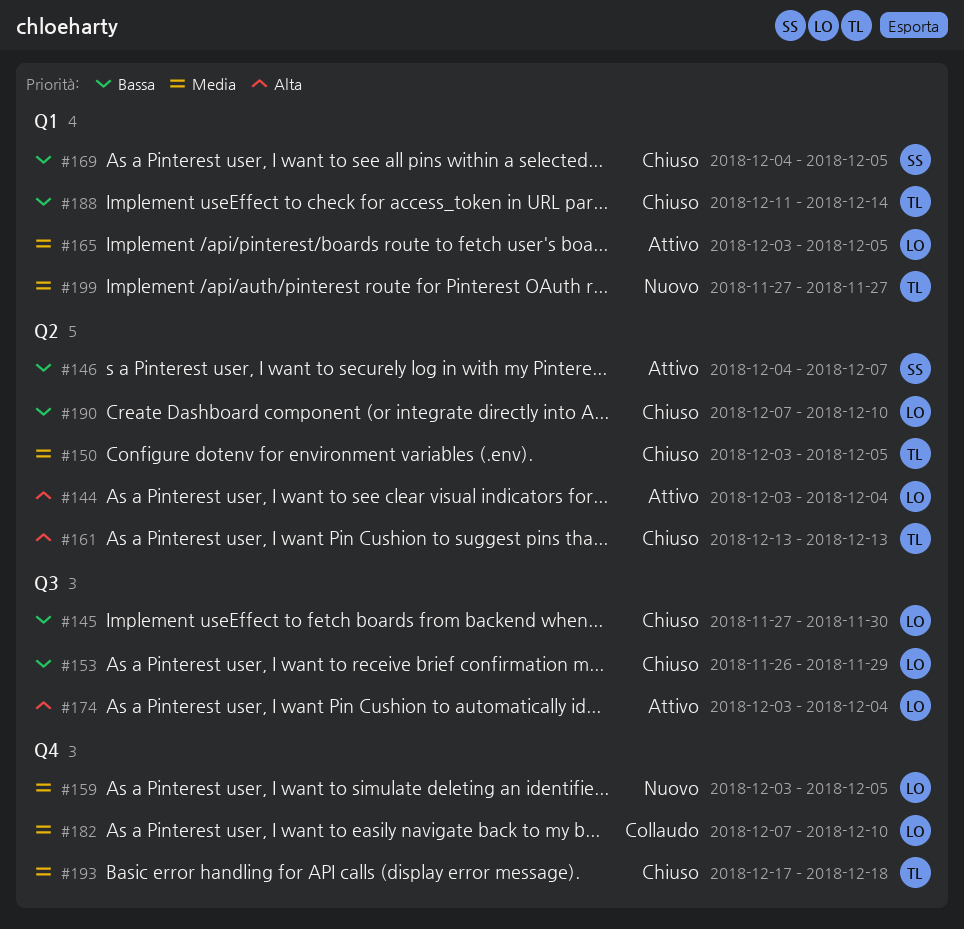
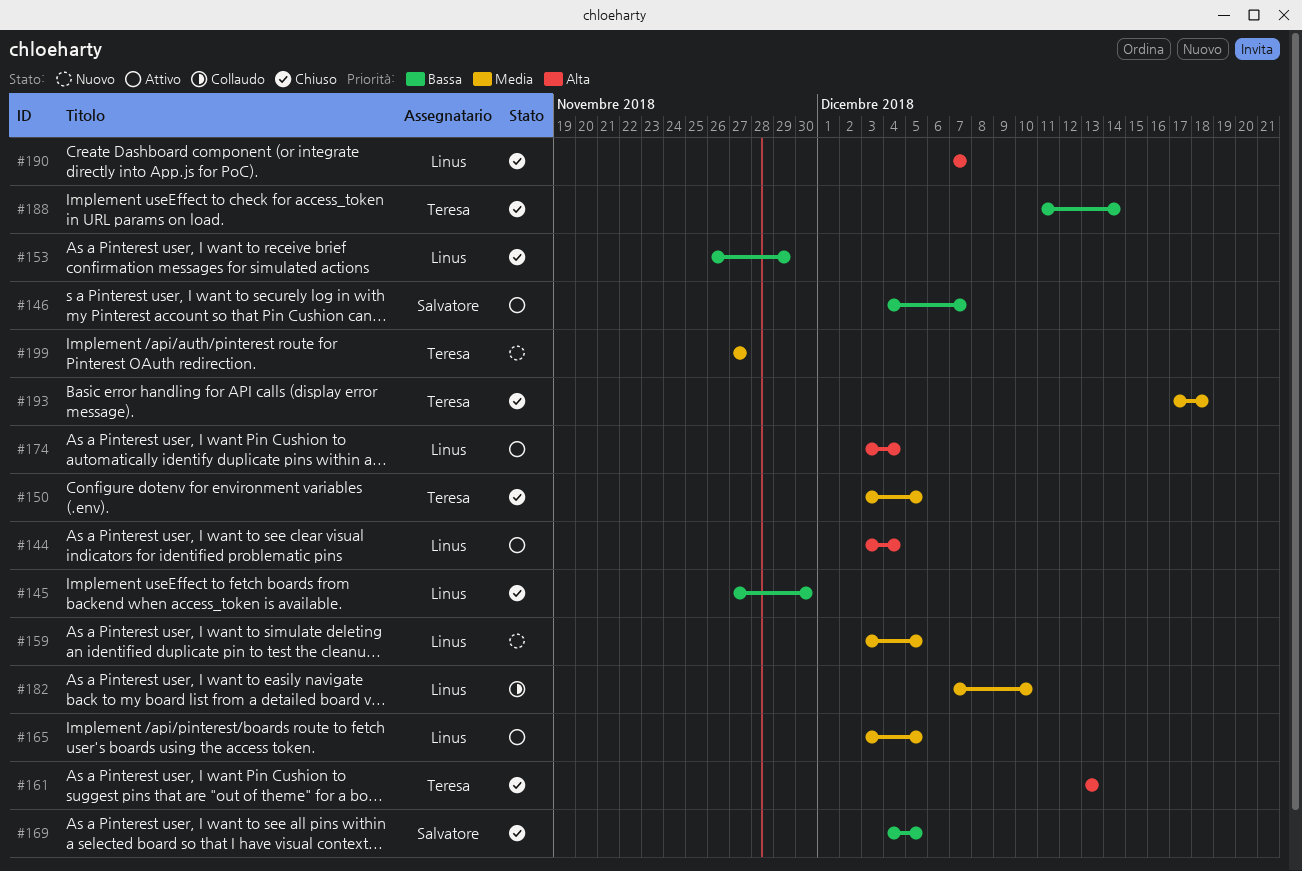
#190, priority: Bassa -> Alta
#190, due: Dec 10 -> Dec 7

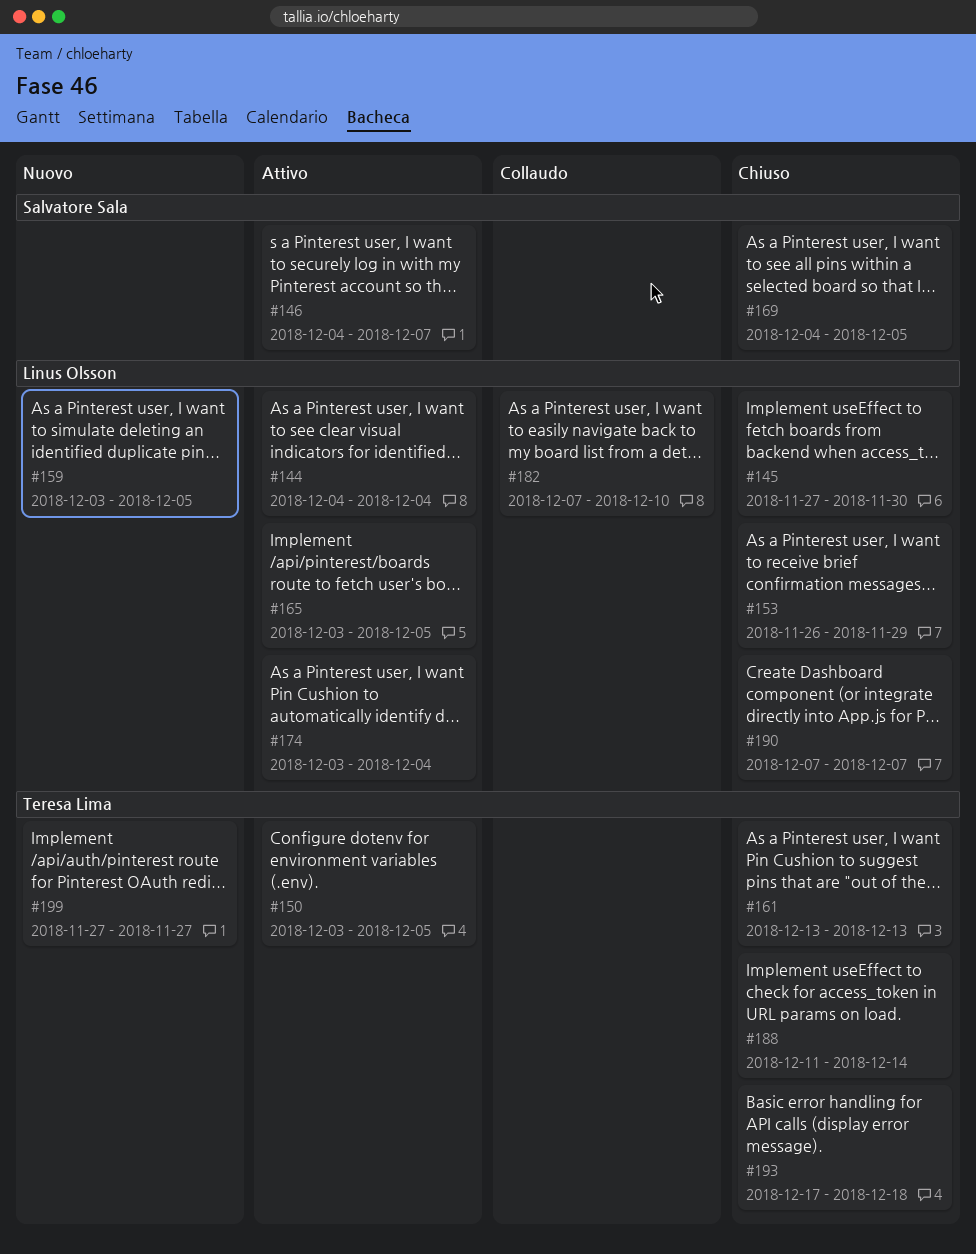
#144, start: Dec 3 -> Dec 4
#150, status: Chiuso -> Attivo

